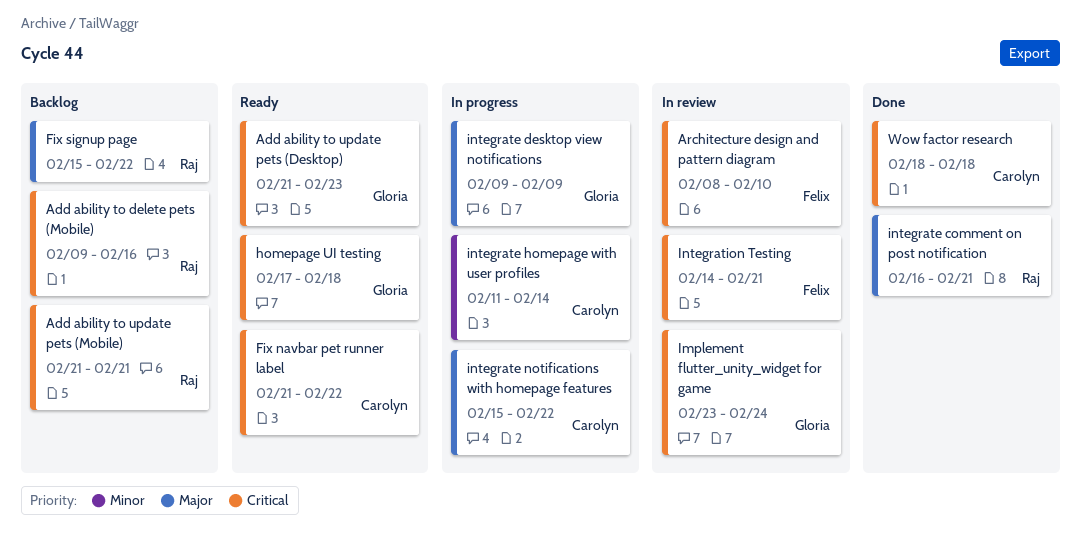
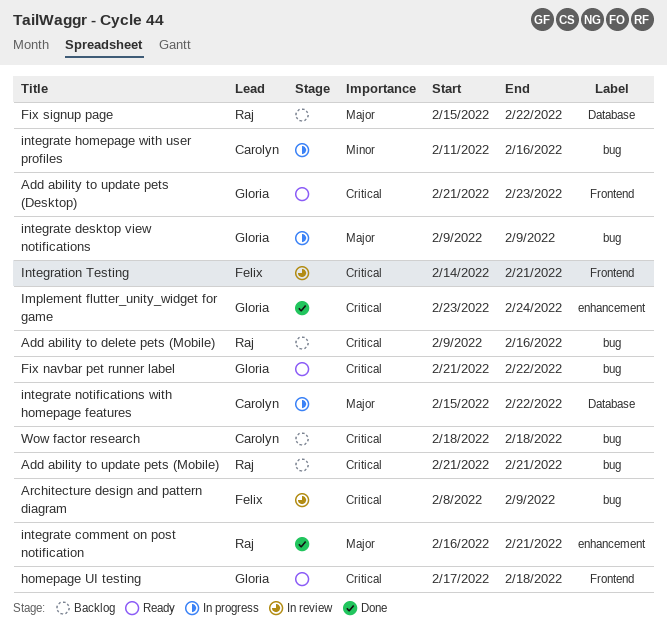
Architecture design and pattern diagram, due: Feb 10 -> Feb 9
Fix navbar pet runner label, owner: Carolyn -> Gloria
Implement flutter_unity_widget for game, status: In review -> Done
integrate homepage with user profiles, due: Feb 14 -> Feb 16
Wow factor research, status: Done -> Backlog

